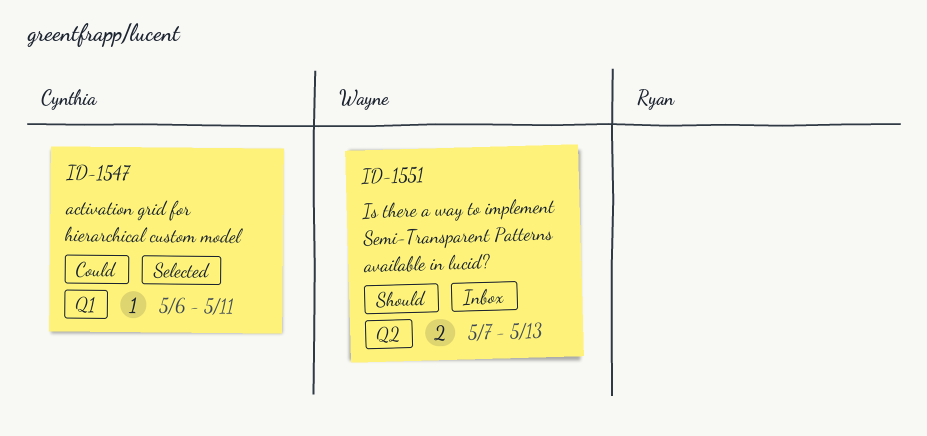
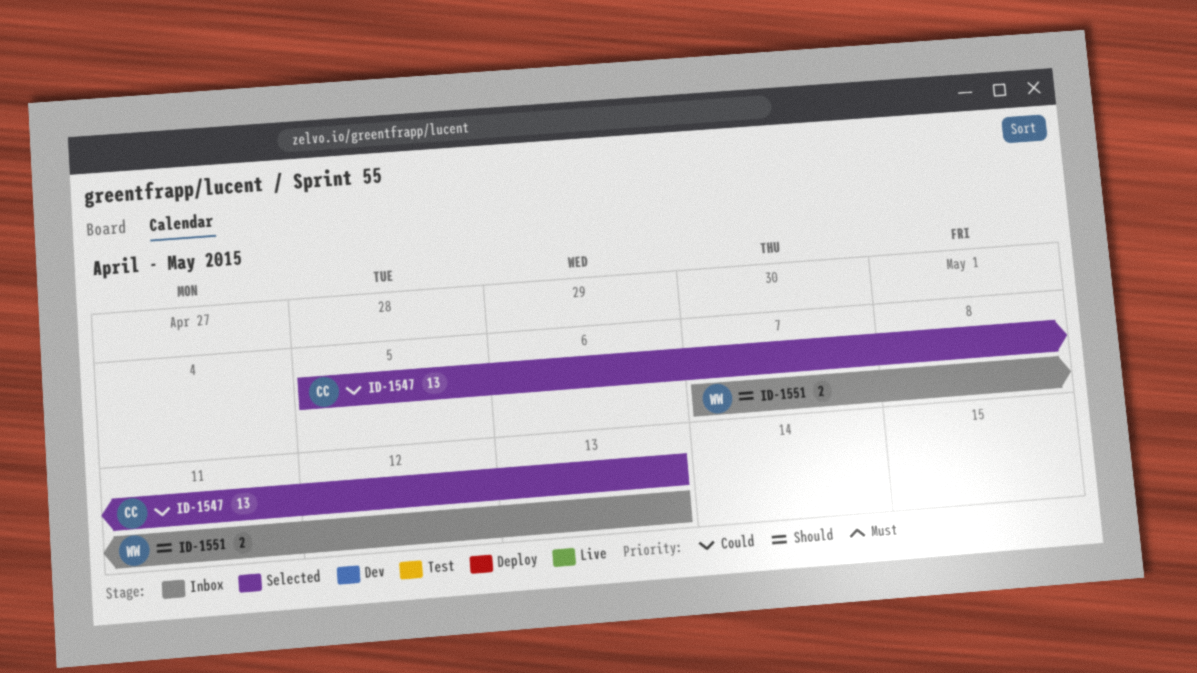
ID-1547, estimate: 1 -> 13
ID-1547, start: May 6 -> May 5
ID-1547, due: May 11 -> May 13

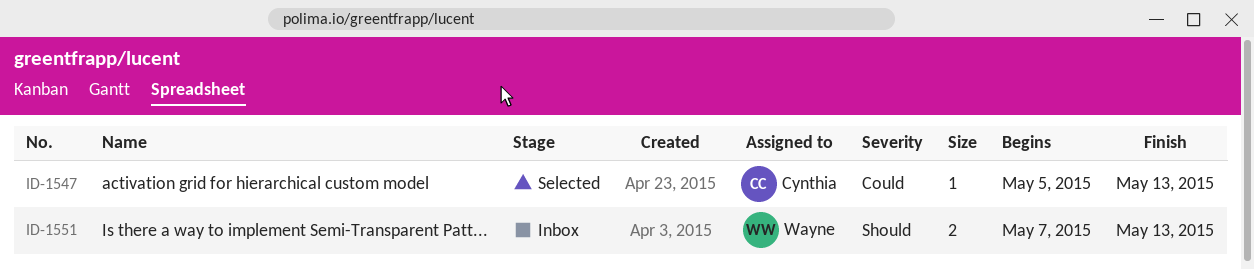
ID-1547, estimate: 13 -> 1

